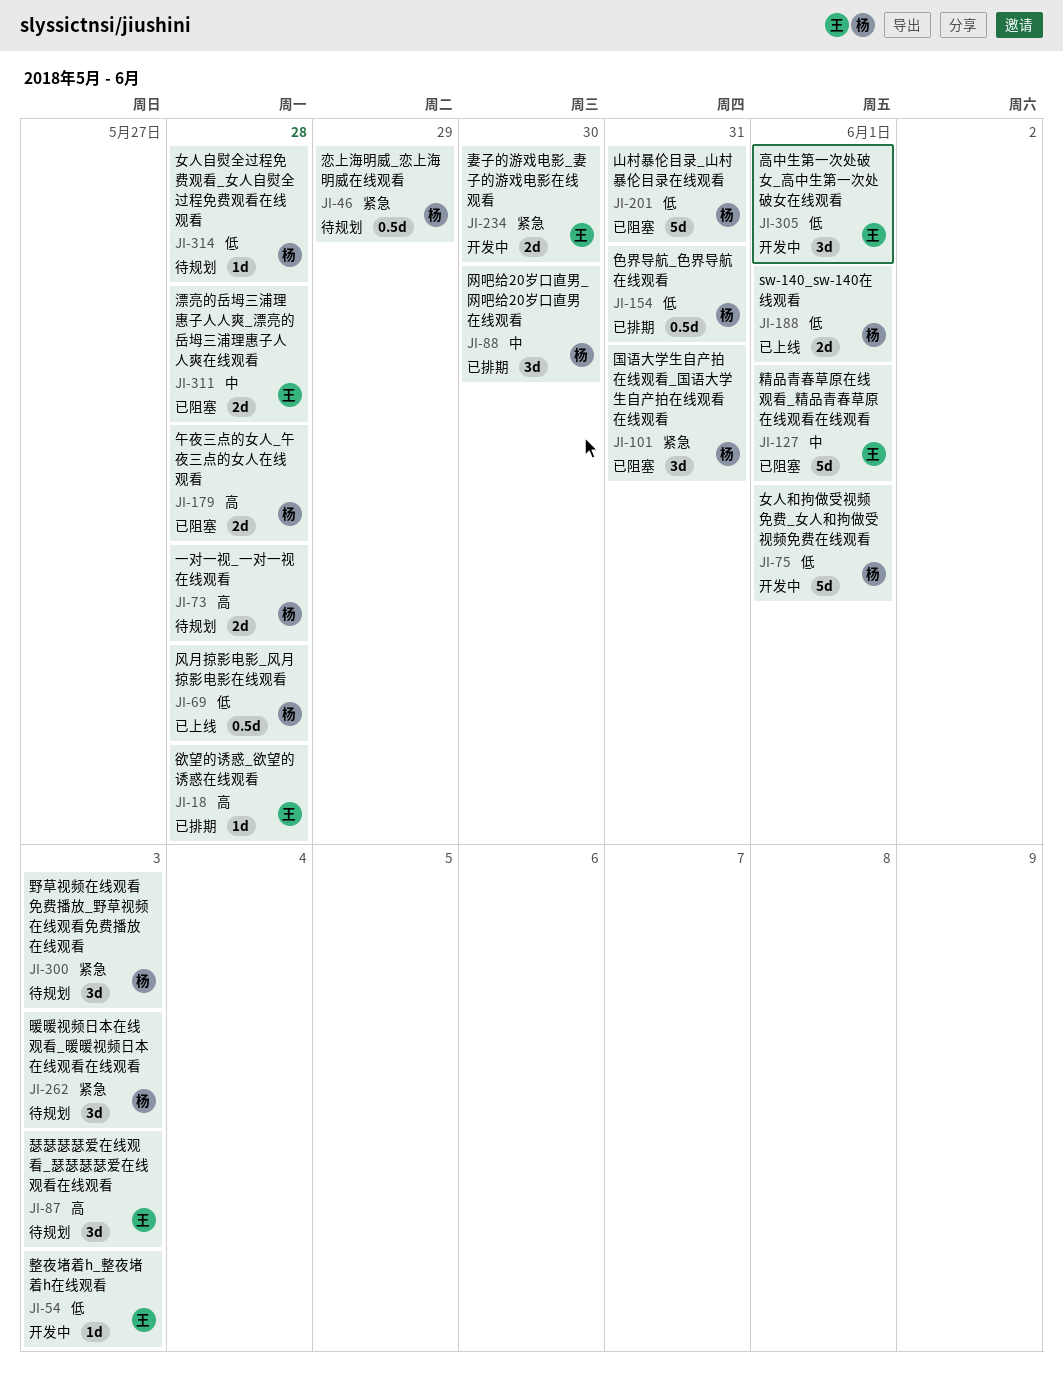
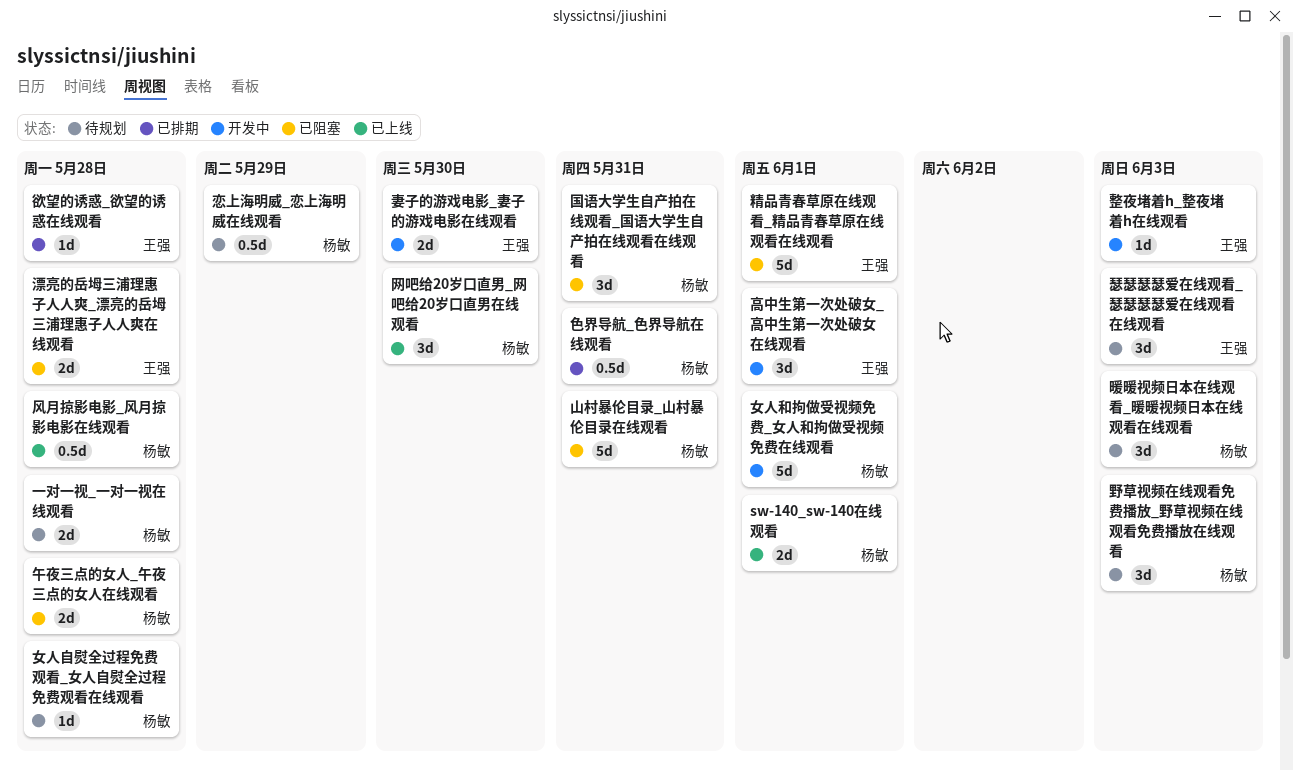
网吧给20岁口直男_网吧给20岁口直男在线观看, status: 已排期 -> 已上线

